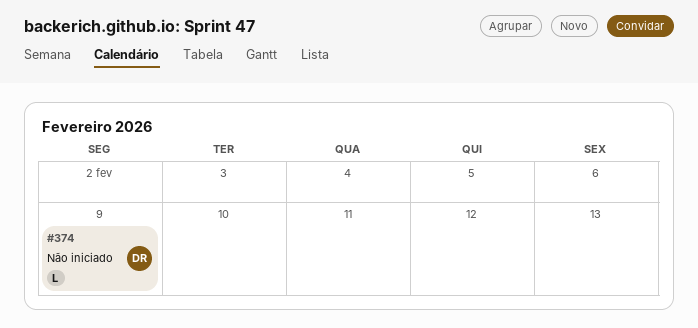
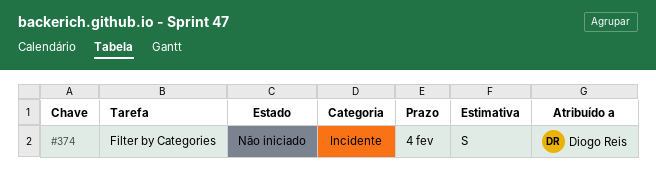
#374, estimate: L -> S
#374, due: Feb 9 -> Feb 4

